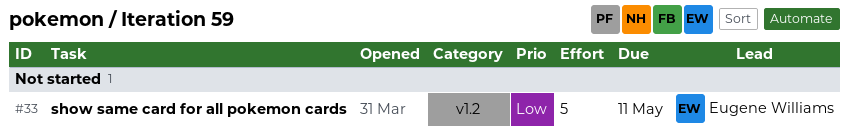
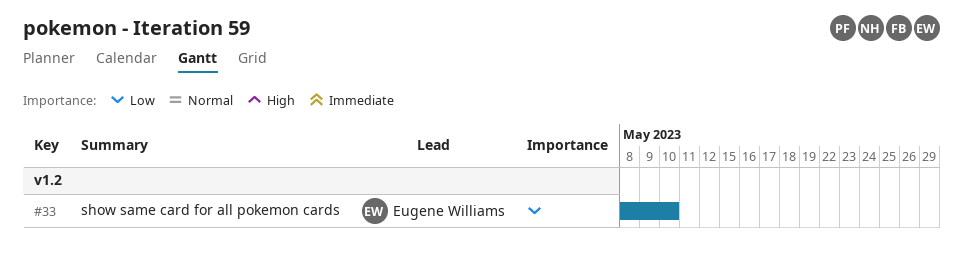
#33, due: May 11 -> May 10

